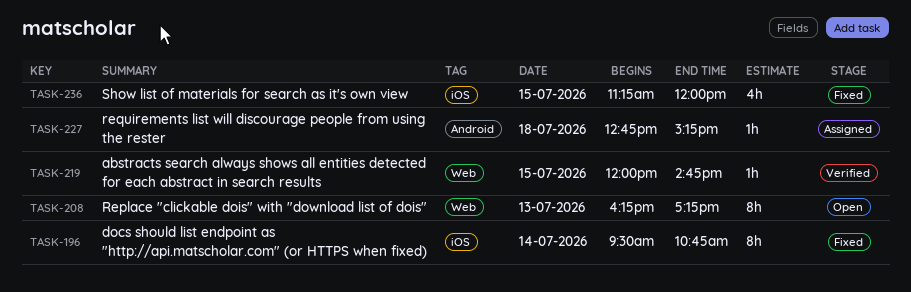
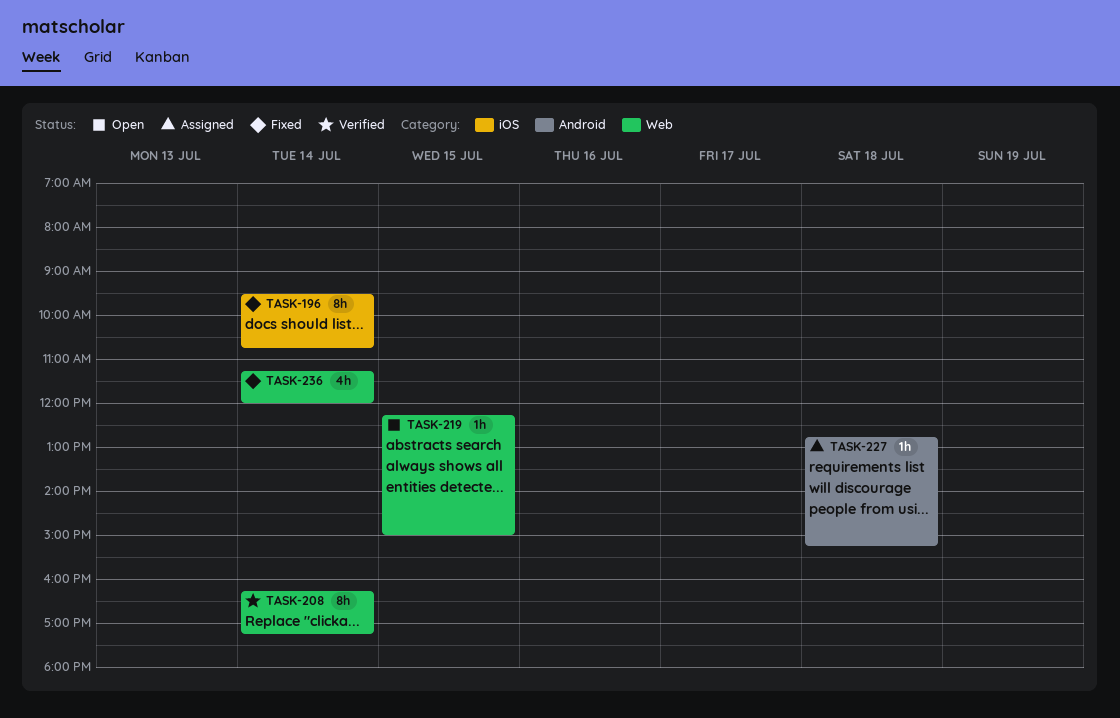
TASK-208, status: Open -> Verified
TASK-208, day: Jul 13 -> Jul 14
TASK-219, status: Verified -> Open
TASK-219, begins: 12:00 -> 12:15
TASK-219, ends: 14:45 -> 15:00
TASK-236, label: iOS -> Web
TASK-236, day: Jul 15 -> Jul 14

